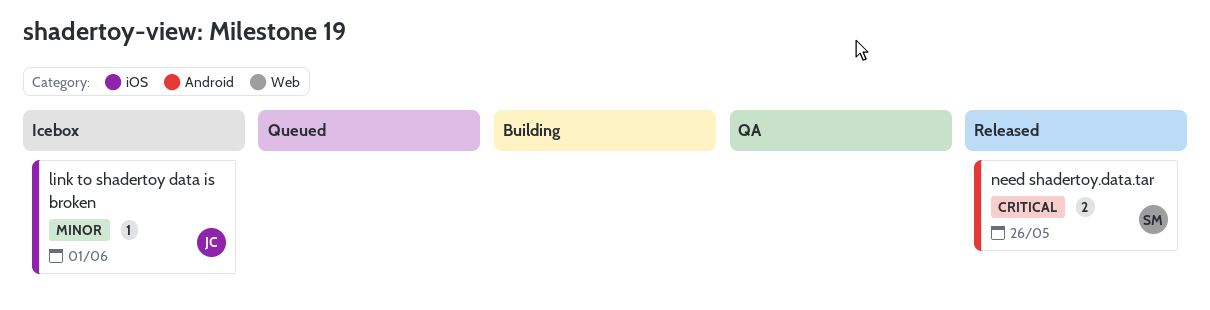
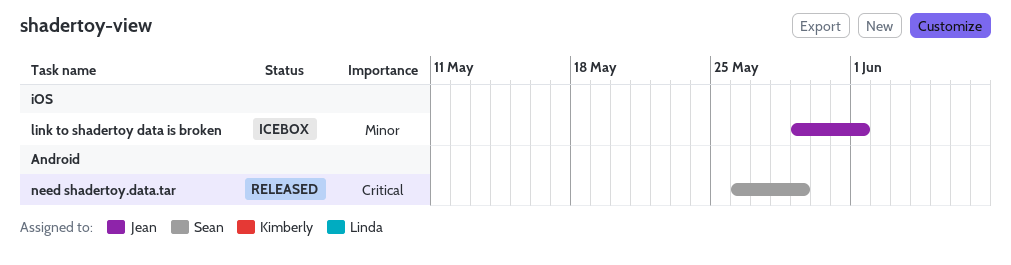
need shadertoy.data.tar, due: May 26 -> May 29

